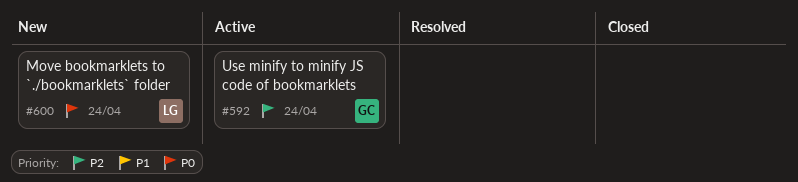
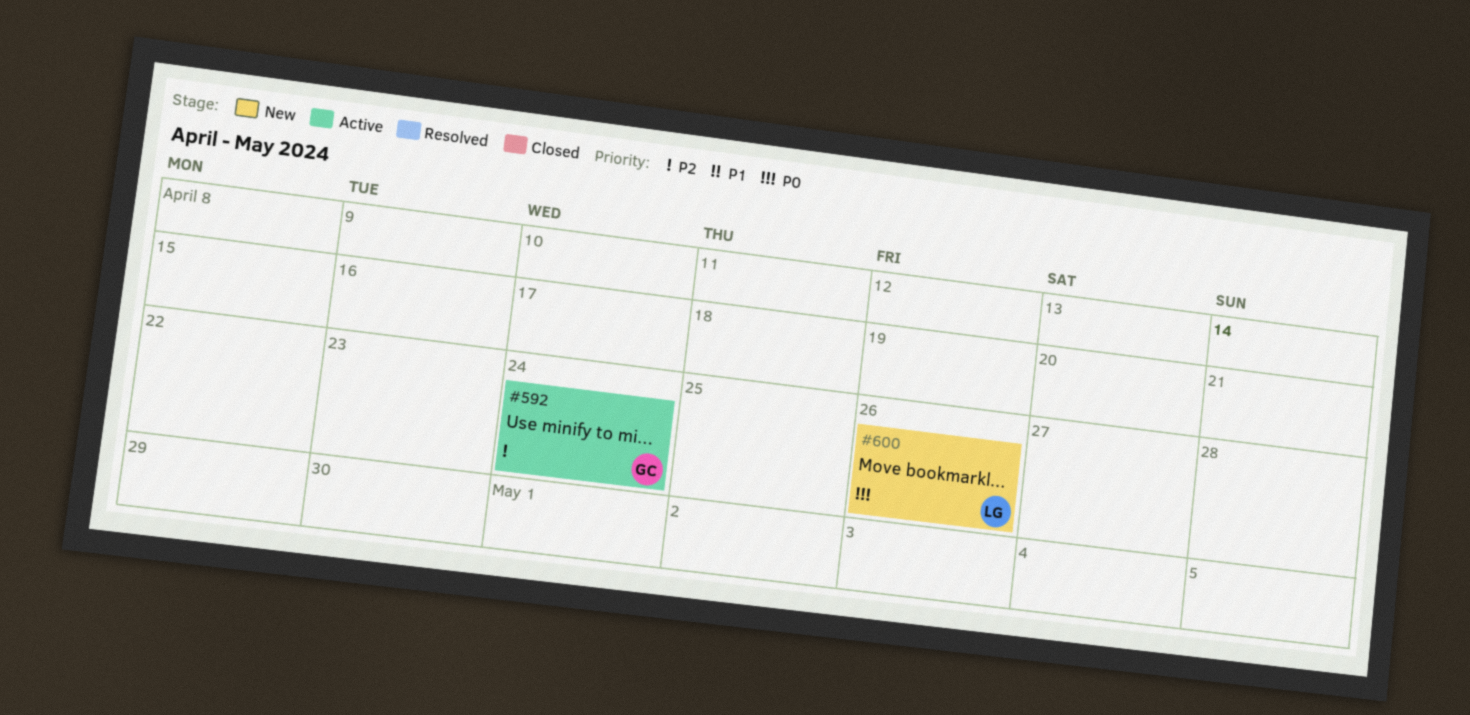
#600, due: Apr 24 -> Apr 26

